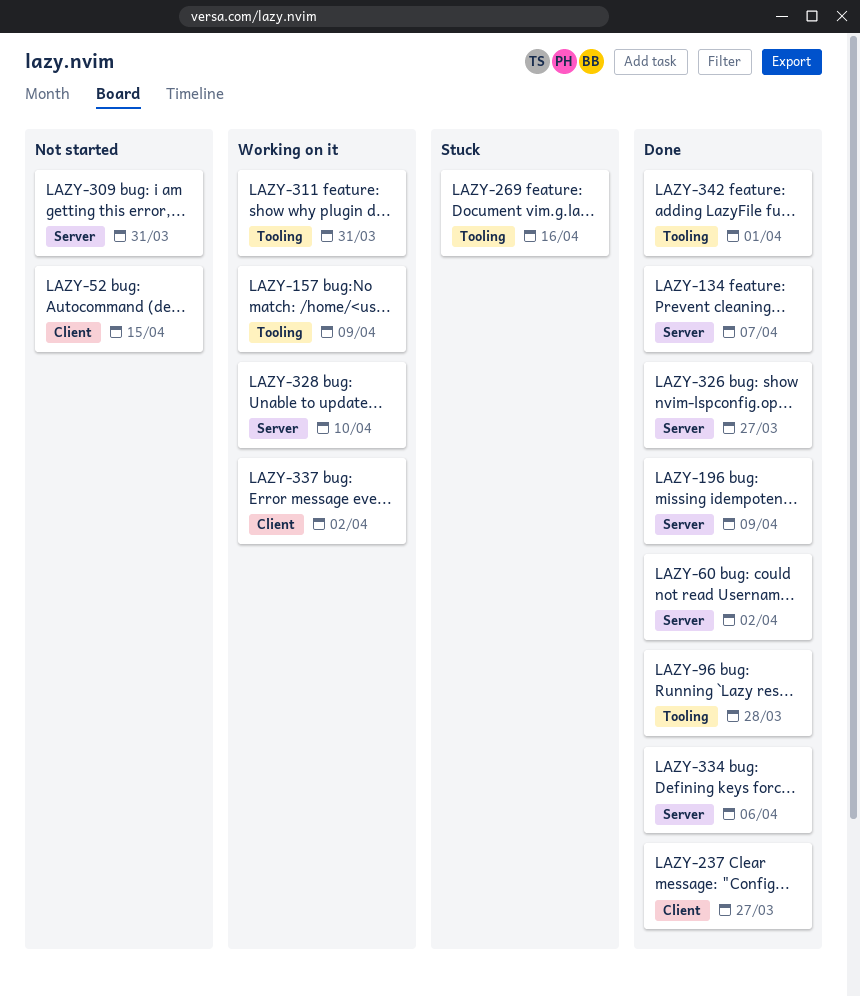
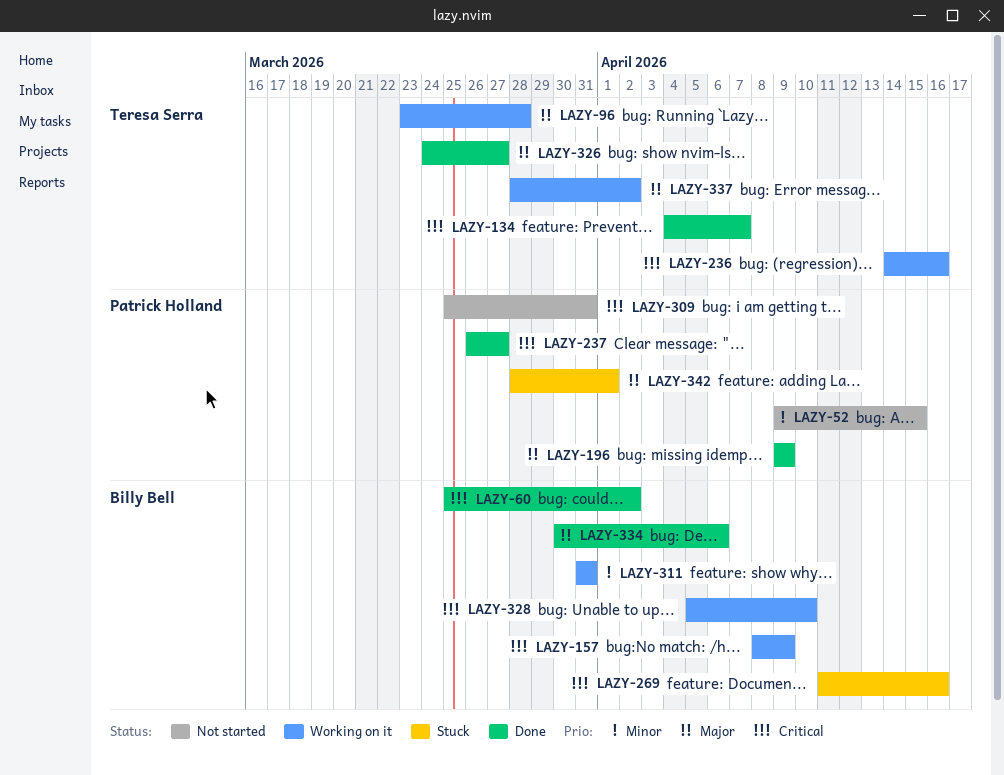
LAZY-96, status: Done -> Working on it
LAZY-236: none -> present
LAZY-342, status: Done -> Stuck

